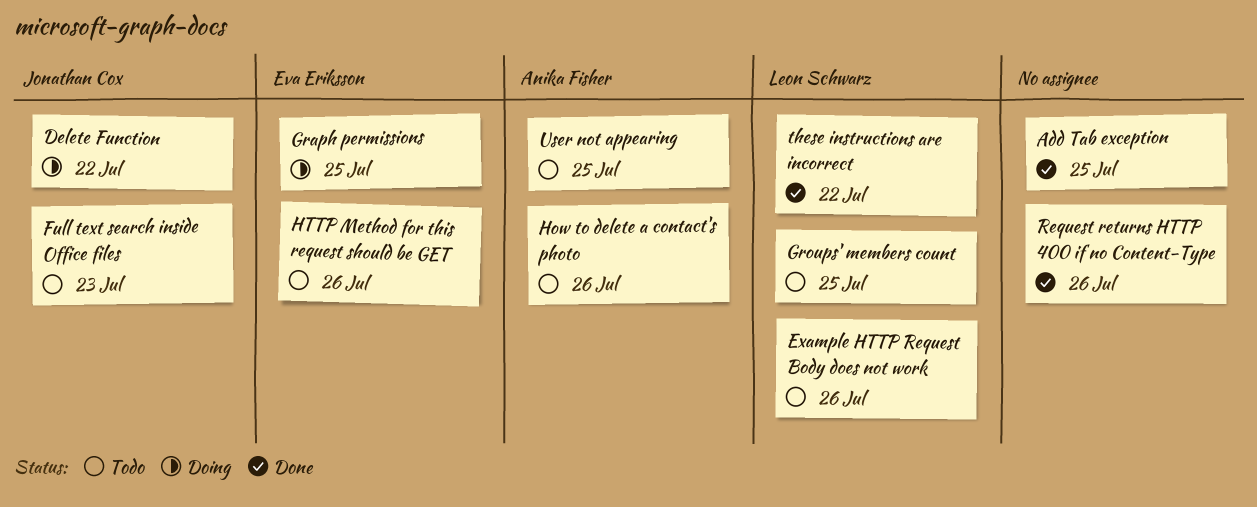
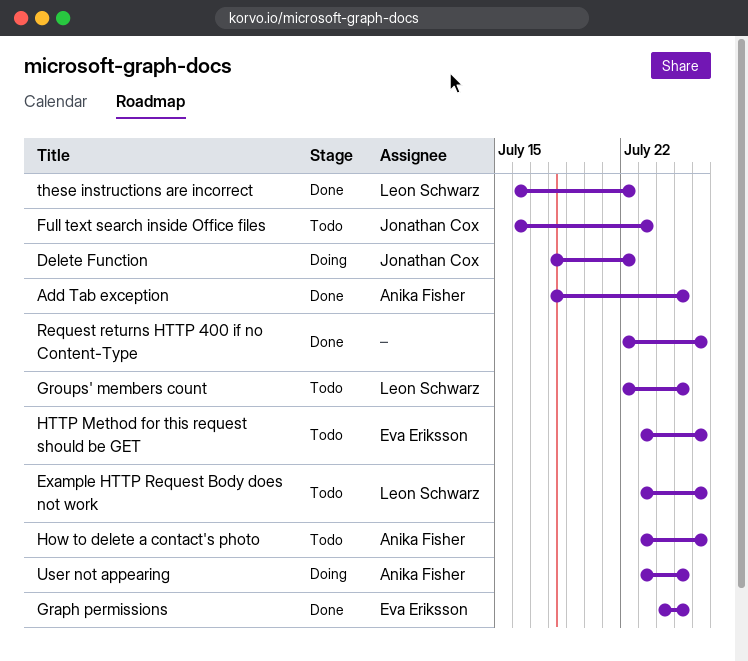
Add Tab exception, owner: none -> Anika Fisher
Graph permissions, status: Doing -> Done
User not appearing, status: Todo -> Doing

